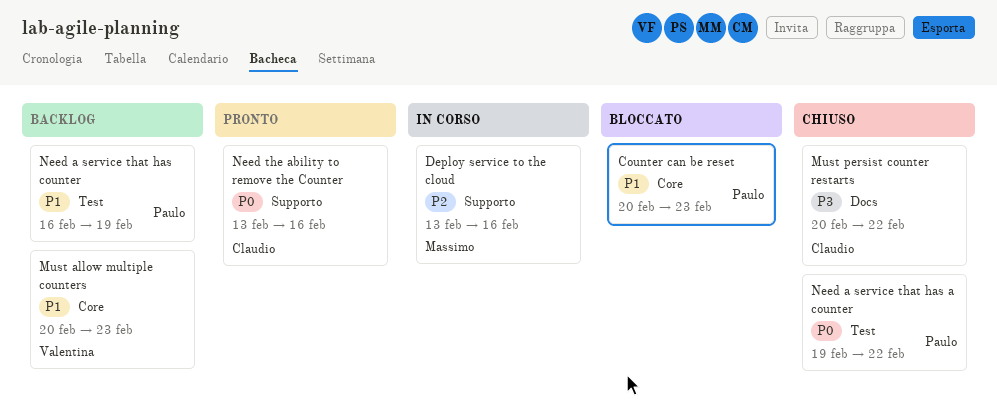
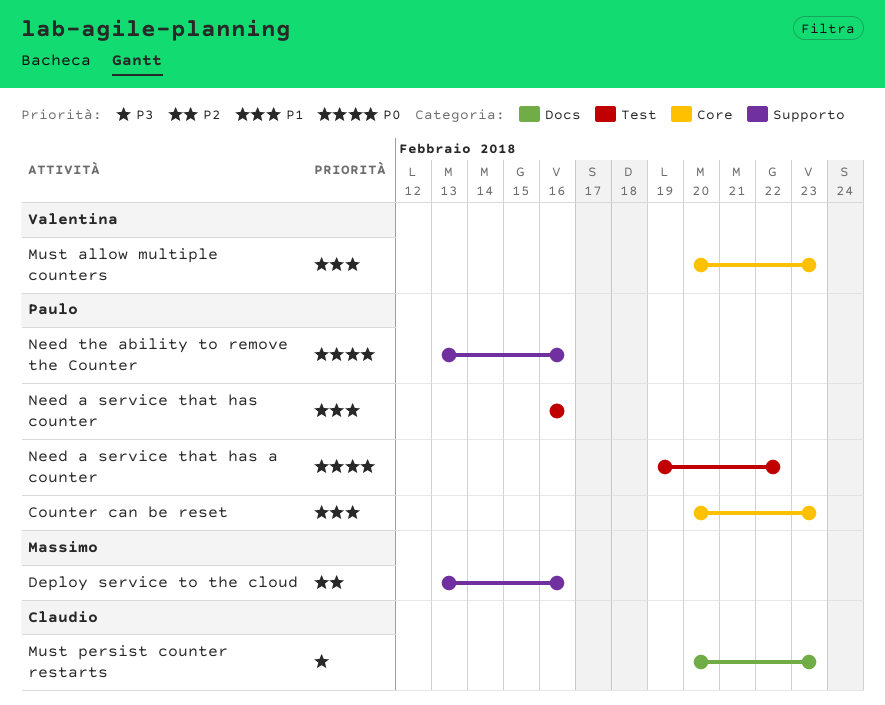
Must persist counter restarts, due: Feb 22 -> Feb 23
Need a service that has counter, due: Feb 19 -> Feb 16
Need the ability to remove the Counter, owner: Claudio -> Paulo

